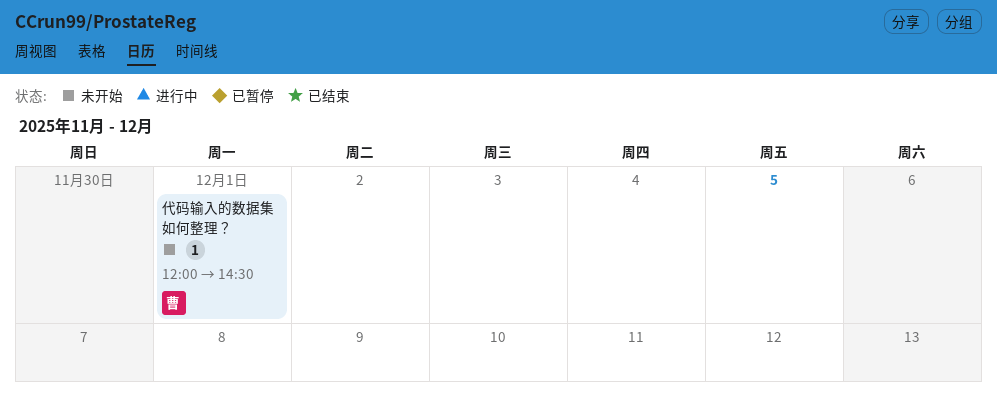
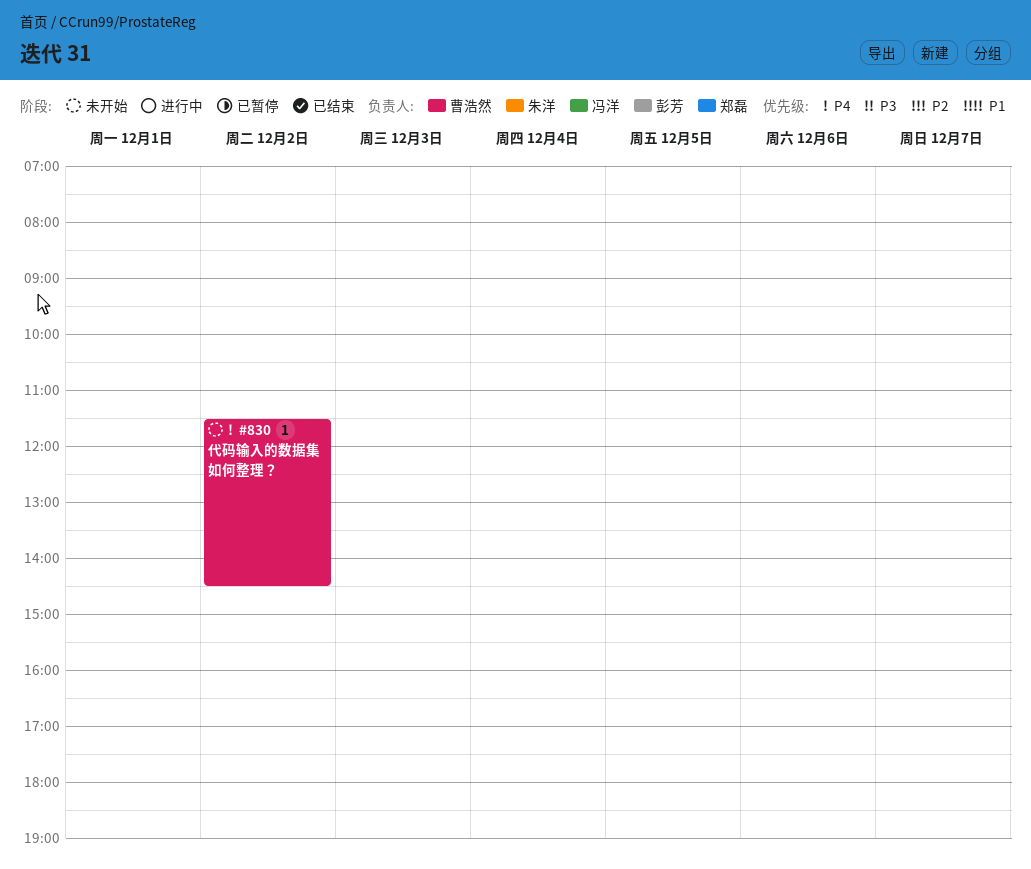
代码输入的数据集如何整理？, day: Dec 1 -> Dec 2
代码输入的数据集如何整理？, begins: 12:00 -> 11:30

